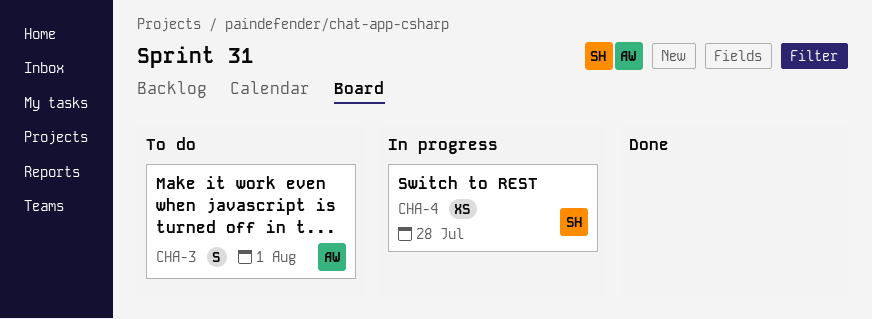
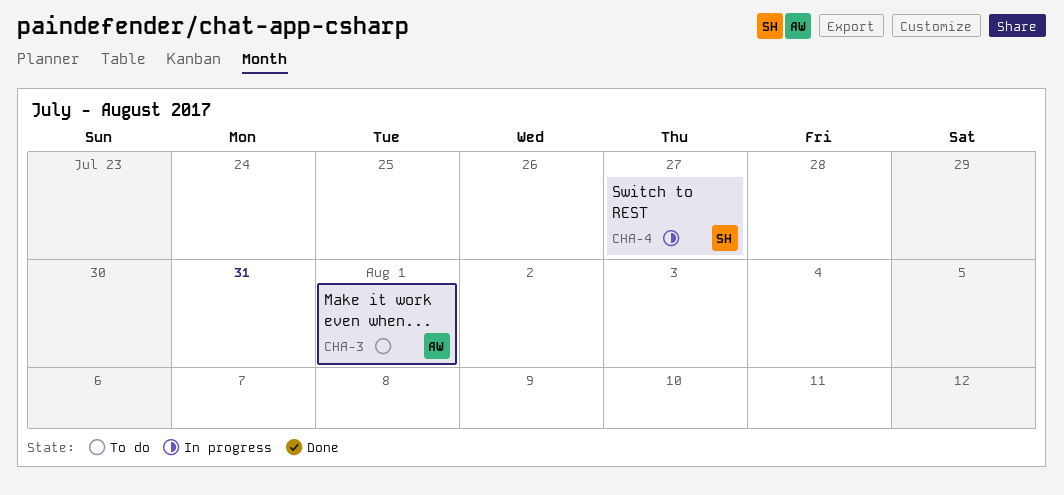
CHA-4, due: Jul 28 -> Jul 27

